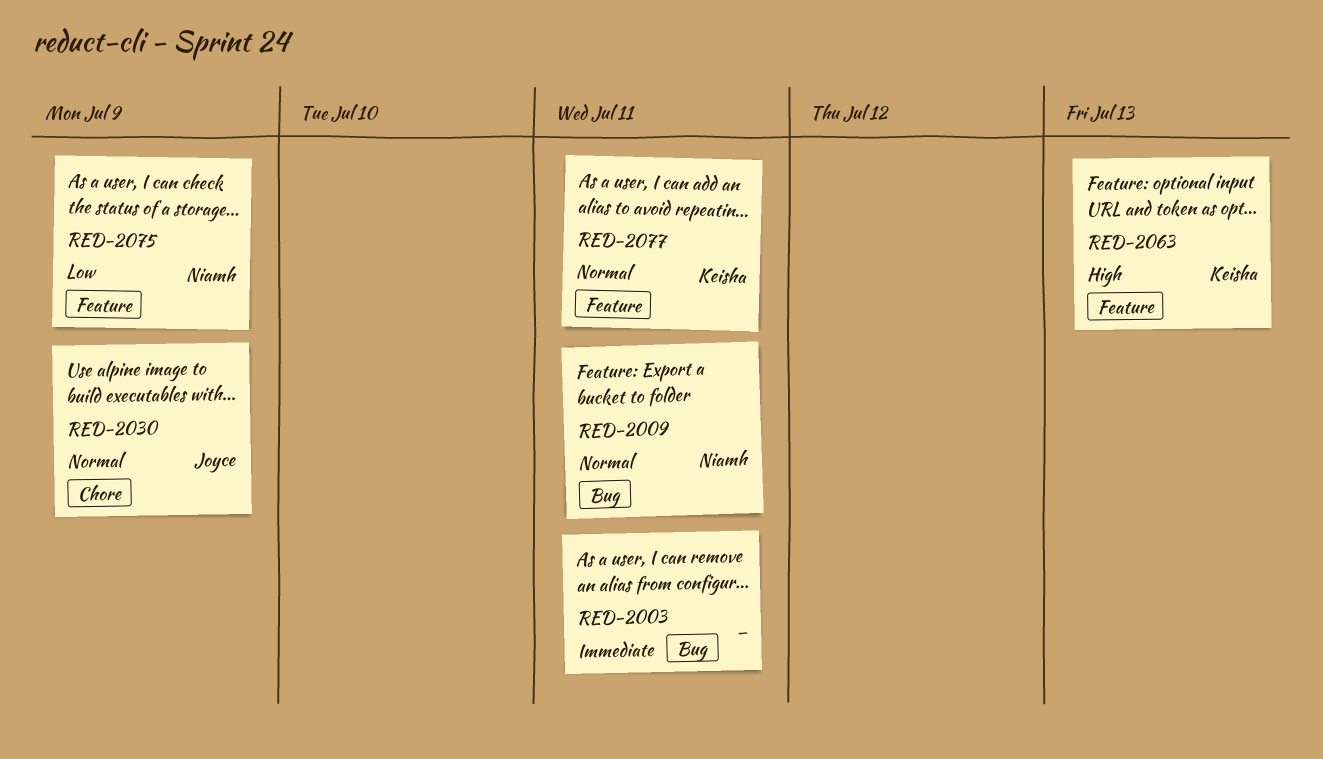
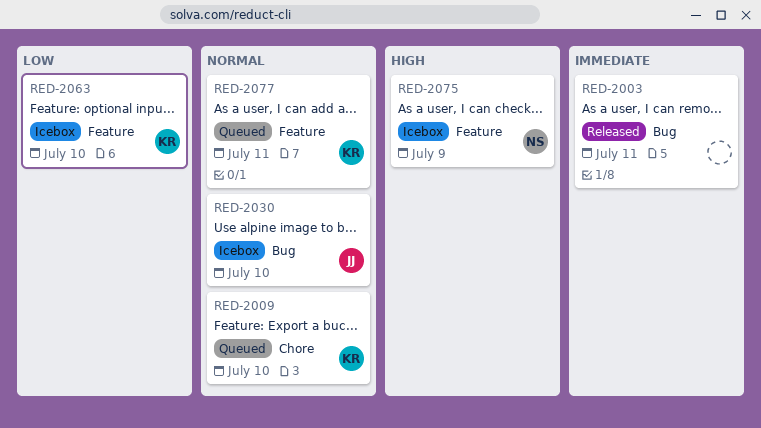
RED-2009, owner: Niamh -> Keisha
RED-2009, label: Bug -> Chore
RED-2009, due: Jul 11 -> Jul 10
RED-2030, label: Chore -> Bug
RED-2030, due: Jul 9 -> Jul 10
RED-2063, priority: High -> Low
RED-2063, due: Jul 13 -> Jul 10
RED-2075, priority: Low -> High

